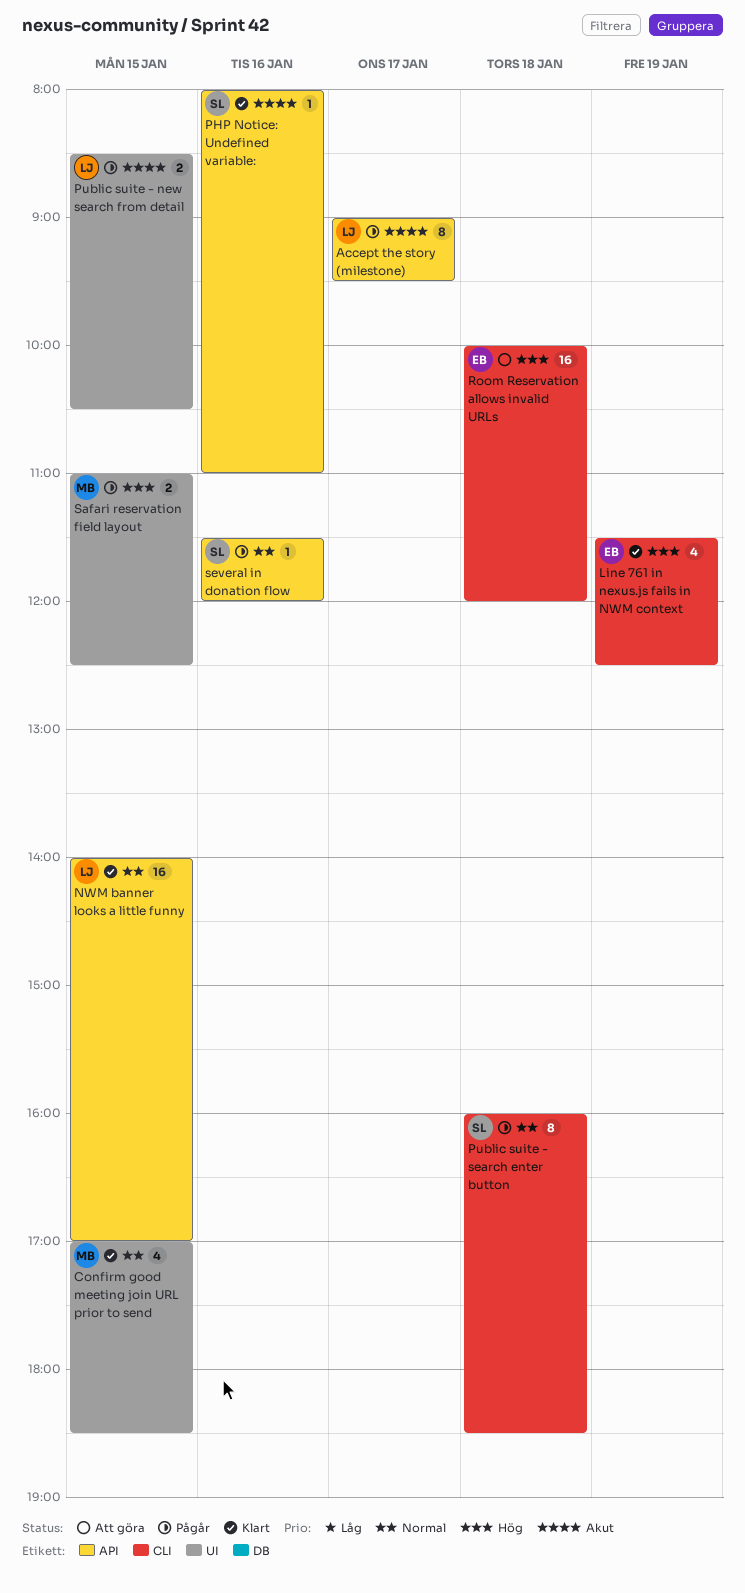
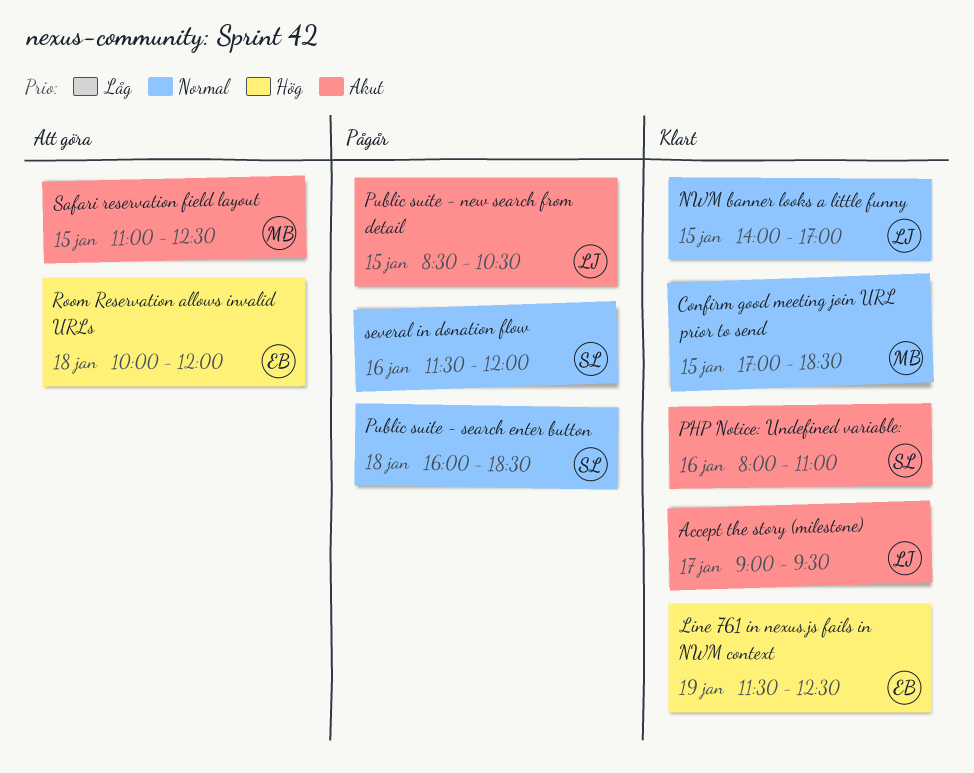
Accept the story (milestone), status: Pågår -> Klart
Safari reservation field layout, status: Pågår -> Att göra
Safari reservation field layout, priority: Hög -> Akut

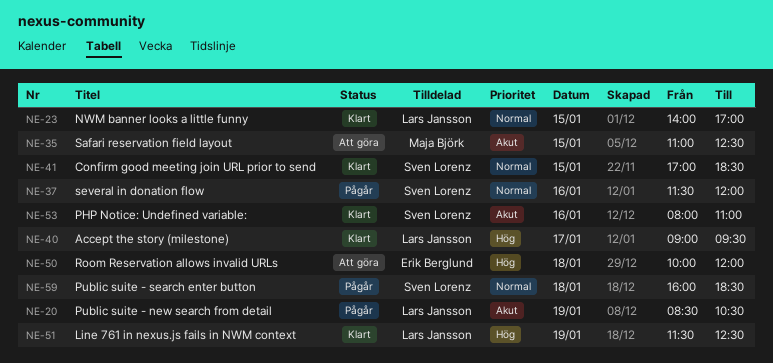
Accept the story (milestone), priority: Akut -> Hög
Confirm good meeting join URL prior to send, owner: Maja Björk -> Sven Lorenz
Line 761 in nexus.js fails in NWM context, owner: Erik Berglund -> Lars Jansson
Public suite - new search from detail, day: Jan 15 -> Jan 19

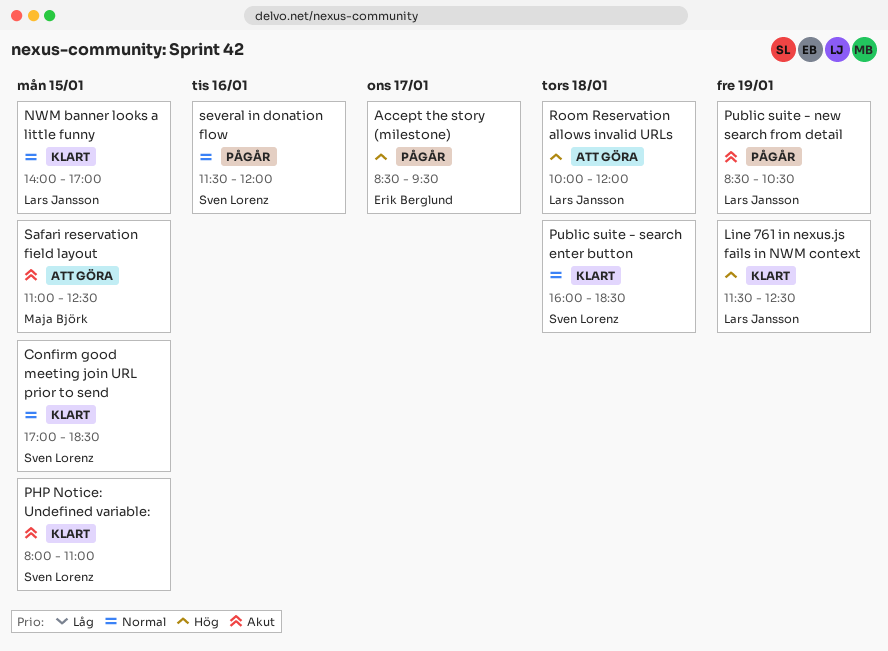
Accept the story (milestone), status: Klart -> Pågår
Accept the story (milestone), owner: Lars Jansson -> Erik Berglund
Accept the story (milestone), begins: 09:00 -> 08:30
PHP Notice: Undefined variable:, day: Jan 16 -> Jan 15
Public suite - search enter button, status: Pågår -> Klart
Room Reservation allows invalid URLs, owner: Erik Berglund -> Lars Jansson

